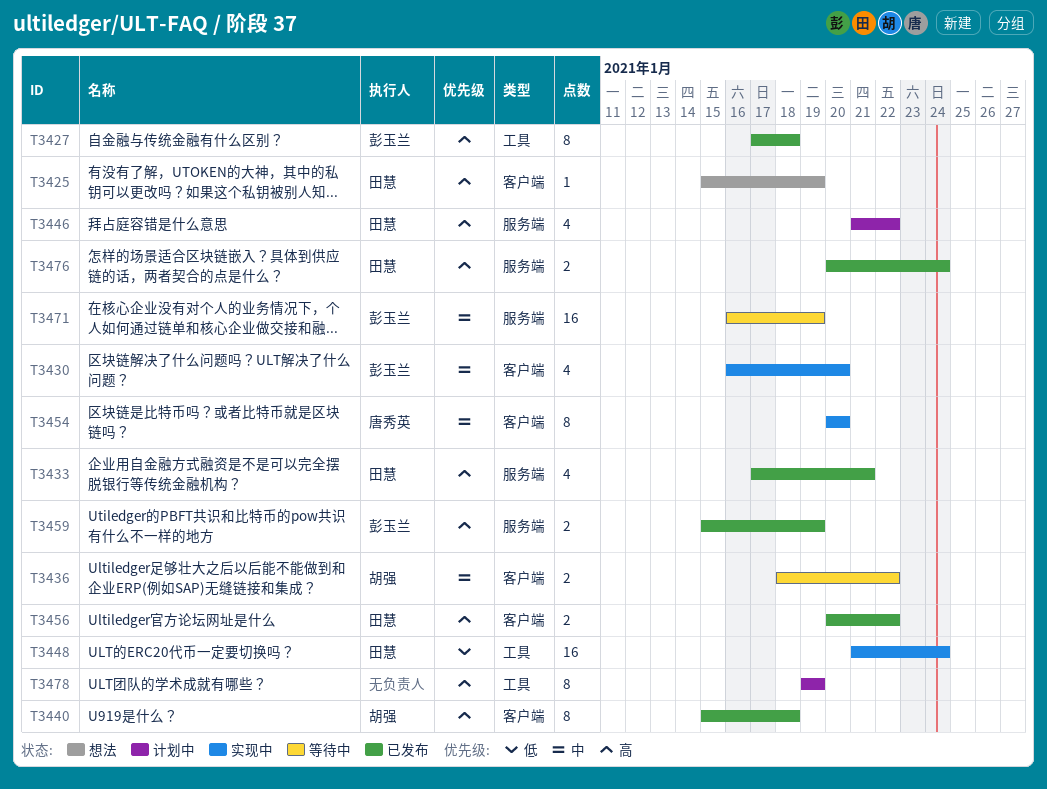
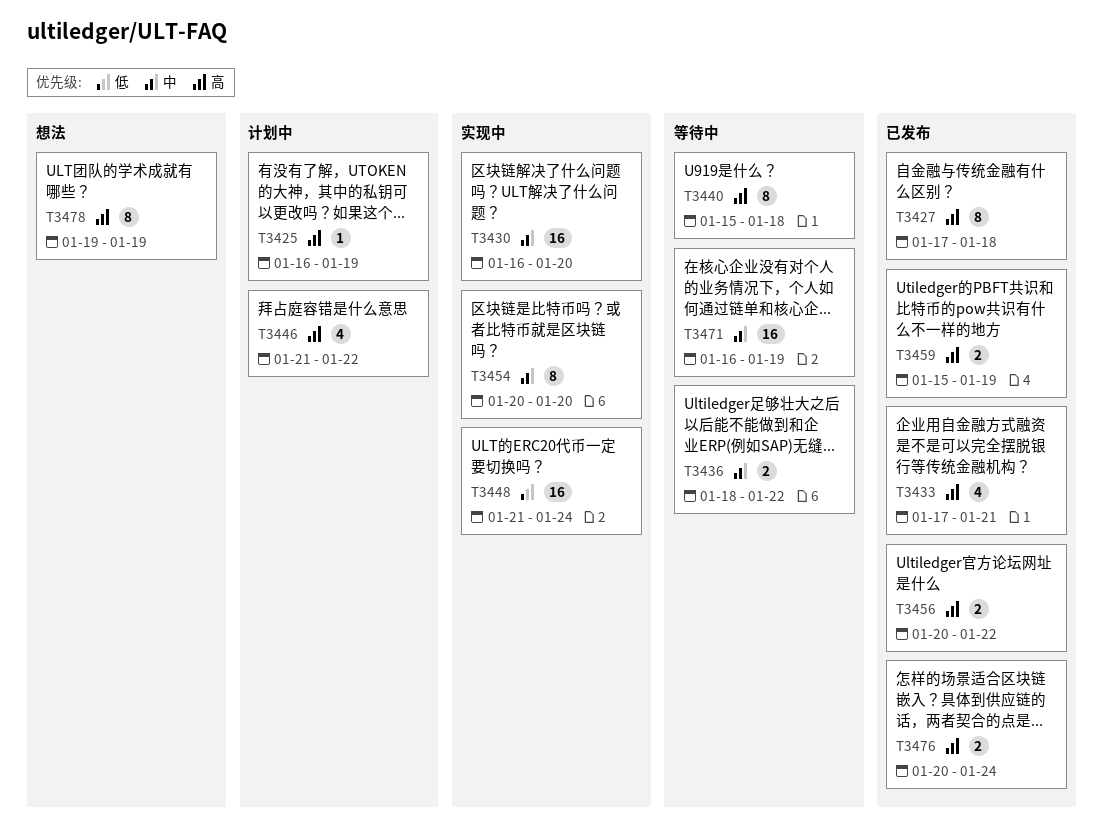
T3425, status: 想法 -> 计划中
T3425, start: Jan 15 -> Jan 16
T3430, estimate: 4 -> 16
T3440, status: 已发布 -> 等待中
T3478, status: 计划中 -> 想法

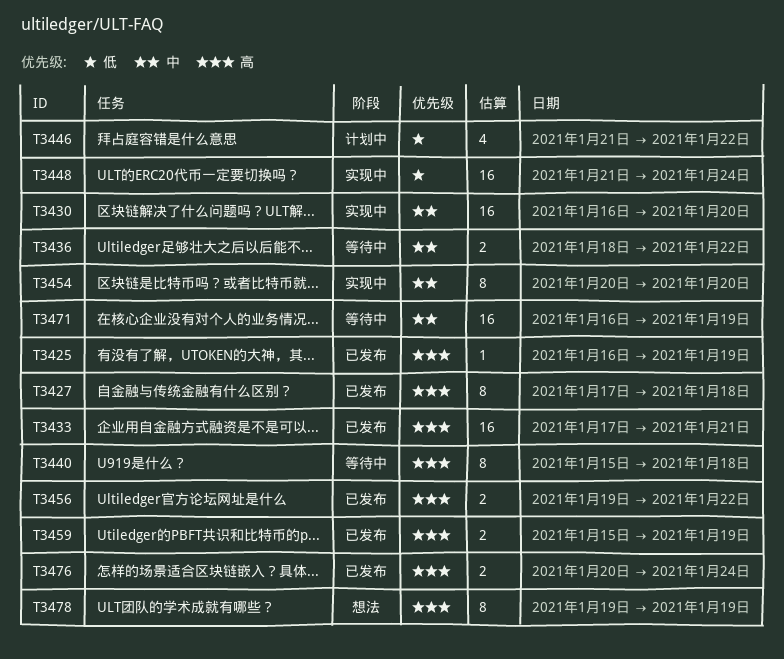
T3425, status: 计划中 -> 已发布
T3433, estimate: 4 -> 16
T3446, priority: 高 -> 低
T3456, start: Jan 20 -> Jan 19

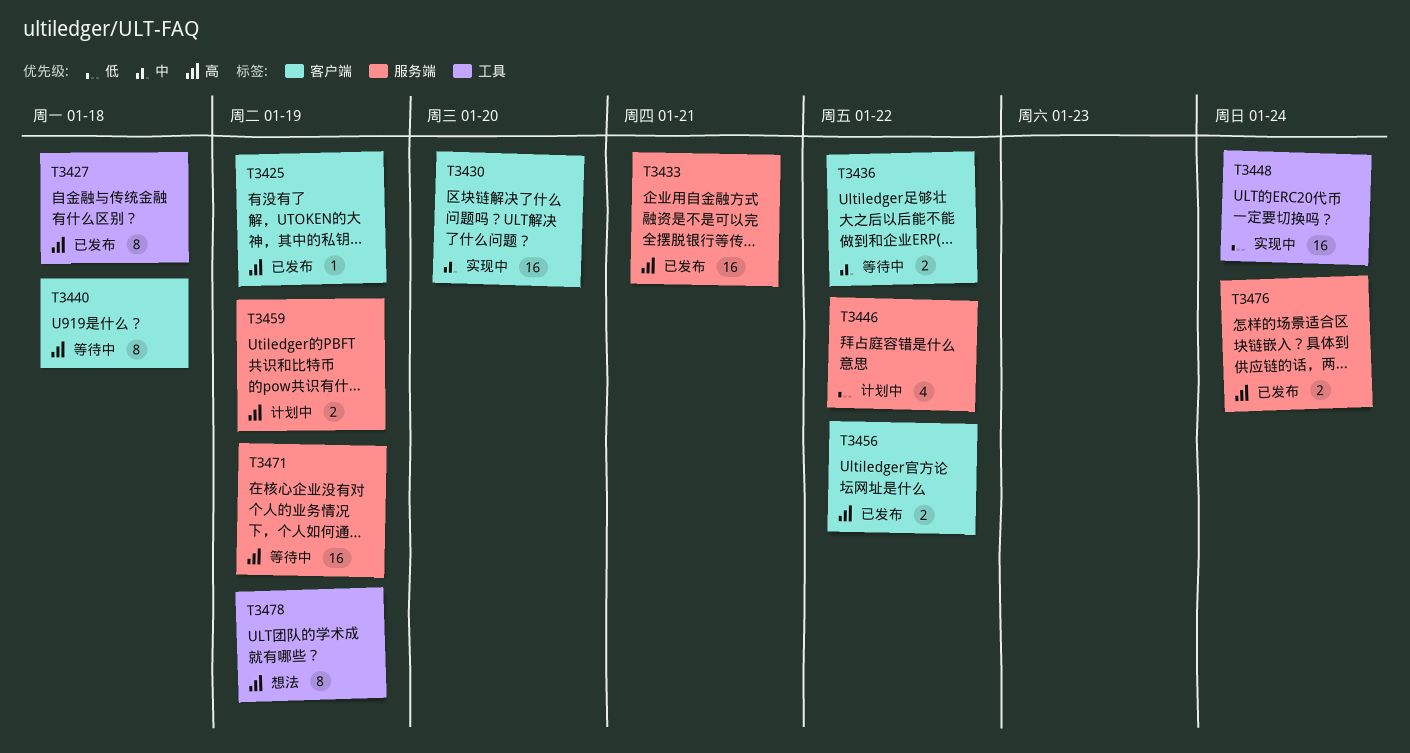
T3454: present -> none
T3459, status: 已发布 -> 计划中
T3471, priority: 中 -> 高

